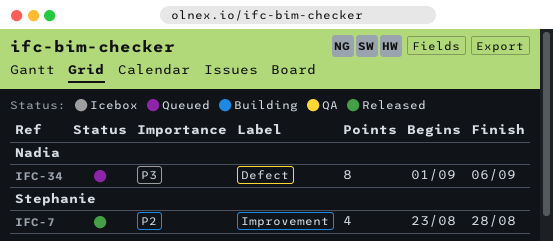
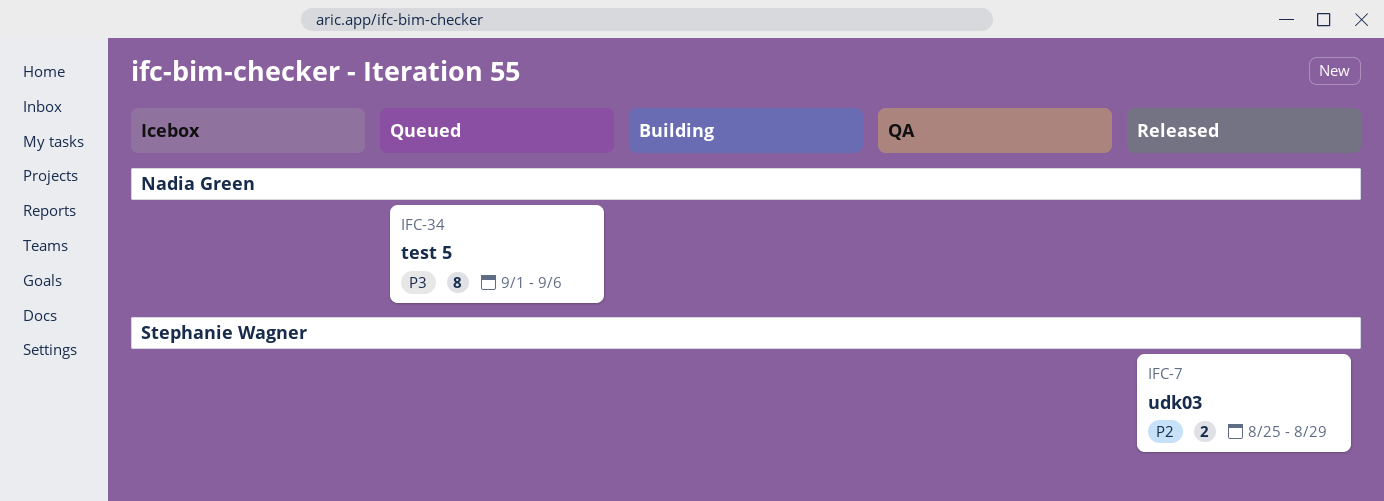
IFC-7, estimate: 4 -> 2
IFC-7, start: Aug 23 -> Aug 25
IFC-7, due: Aug 28 -> Aug 29

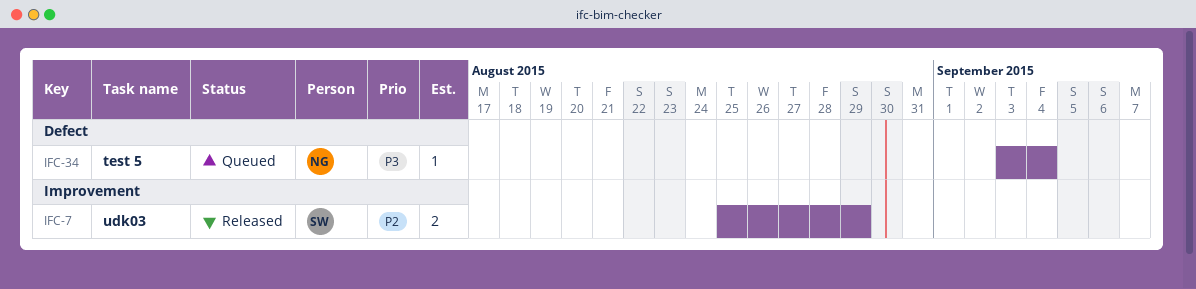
IFC-34, estimate: 8 -> 1
IFC-34, start: Sep 1 -> Sep 3
IFC-34, due: Sep 6 -> Sep 4

